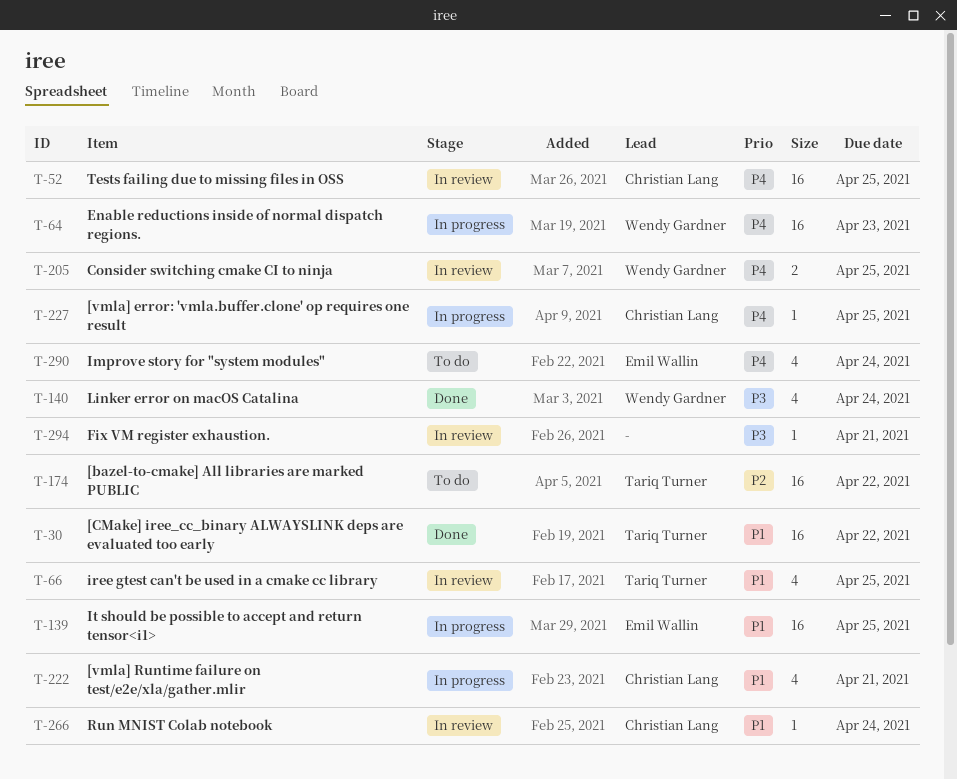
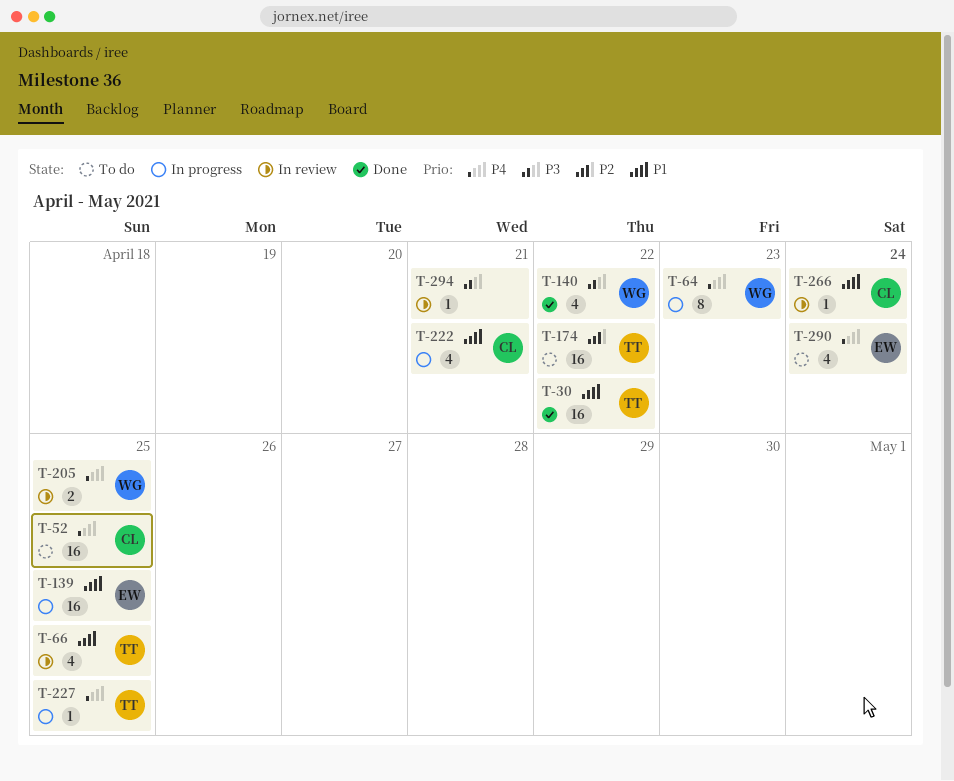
T-52, status: In review -> To do
T-64, estimate: 16 -> 8
T-140, due: Apr 24 -> Apr 22
T-227, owner: Christian Lang -> Tariq Turner

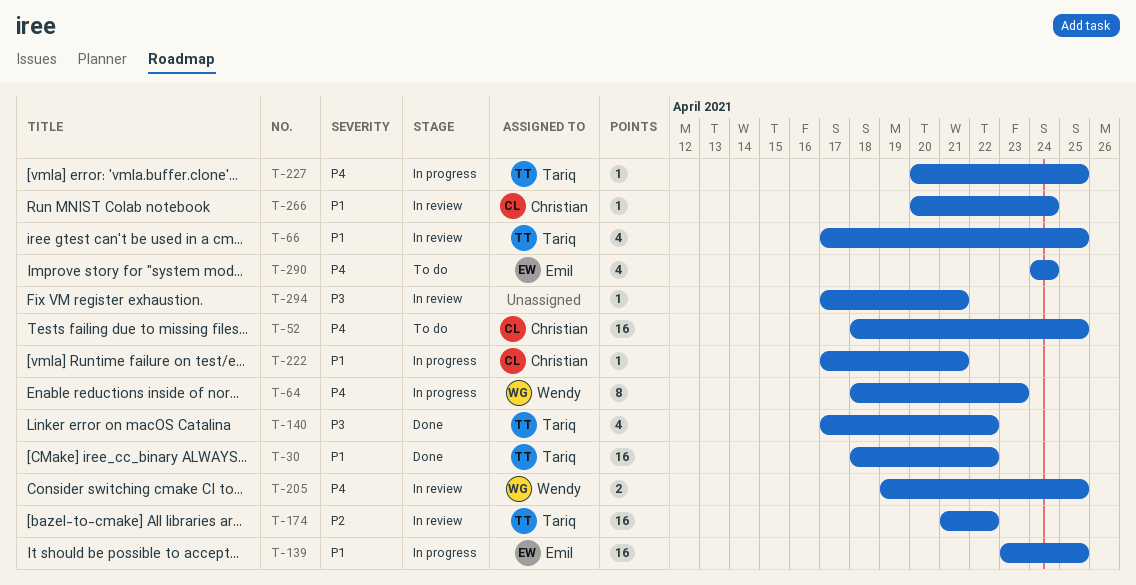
T-140, owner: Wendy -> Tariq
T-174, status: To do -> In review
T-222, estimate: 4 -> 1

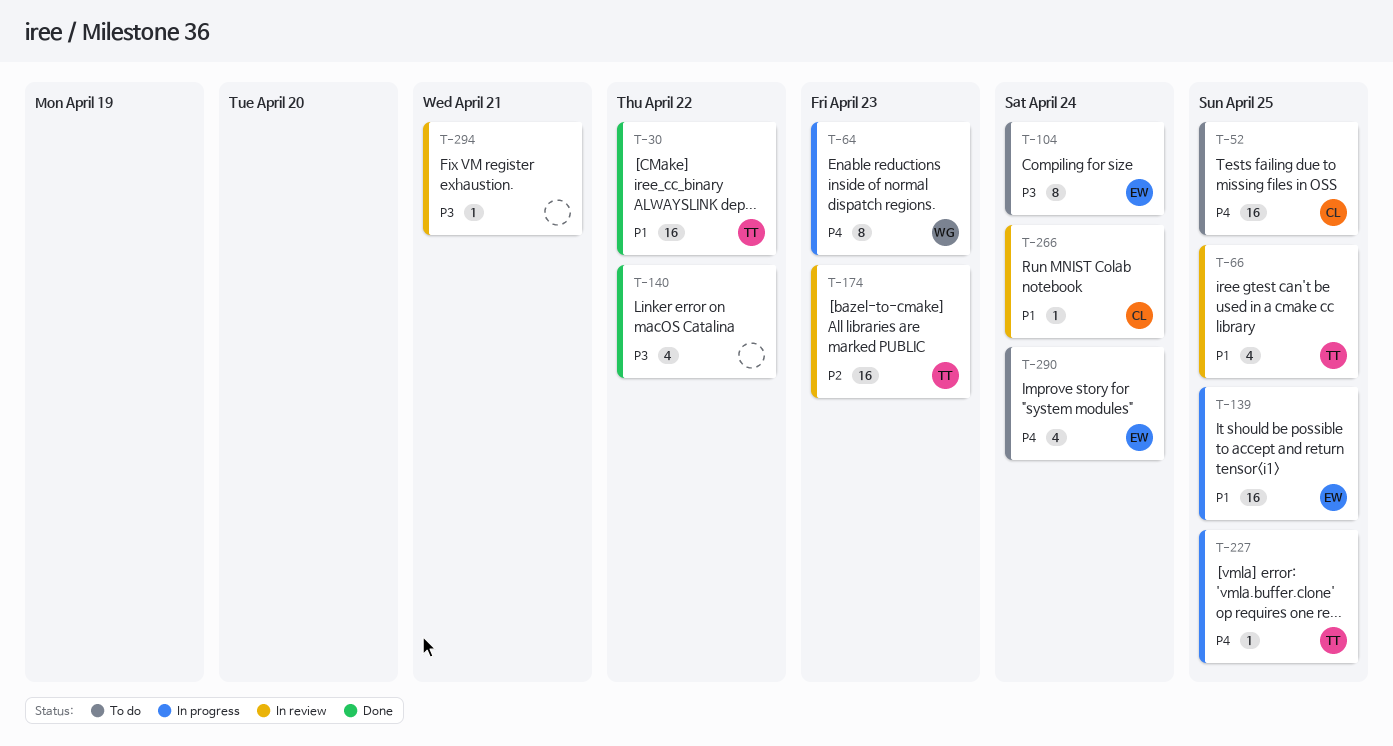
T-104: none -> present
T-140, owner: Tariq -> none
T-174, due: Apr 22 -> Apr 23
T-205: present -> none
T-222: present -> none

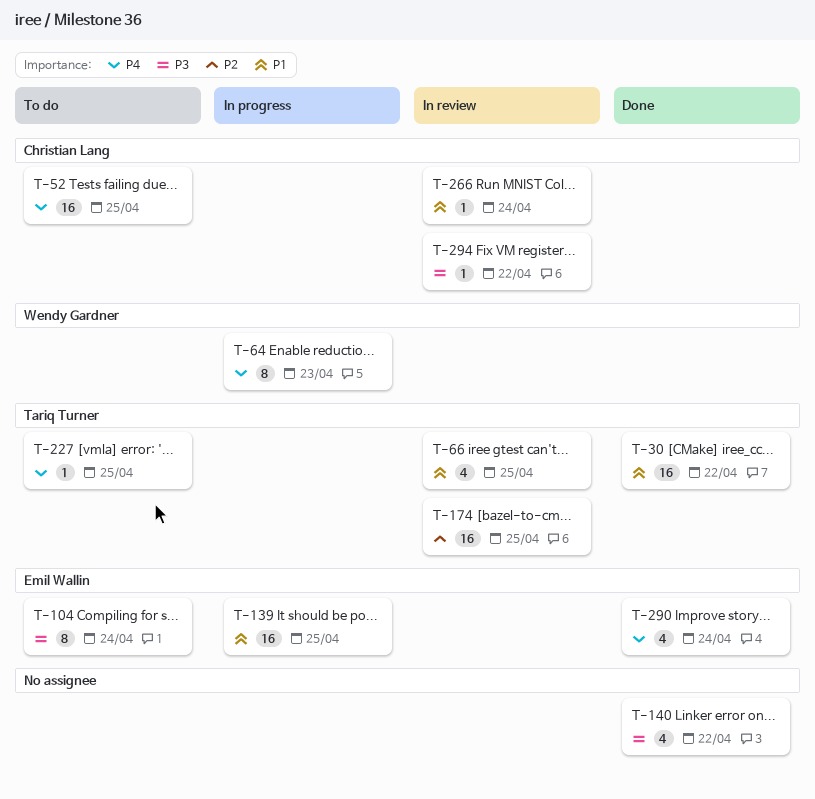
T-174, due: Apr 23 -> Apr 25
T-227, status: In progress -> To do
T-290, status: To do -> Done
T-294, owner: none -> Christian Lang
T-294, due: Apr 21 -> Apr 22

